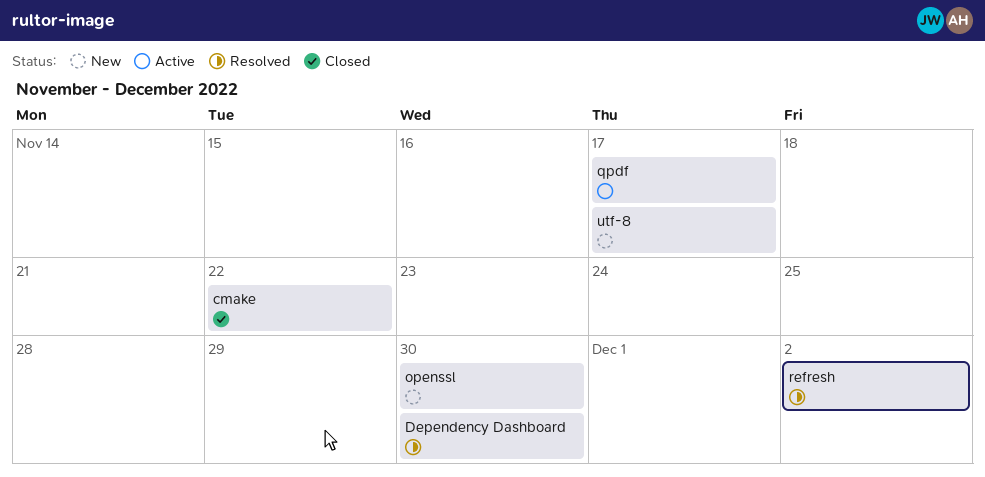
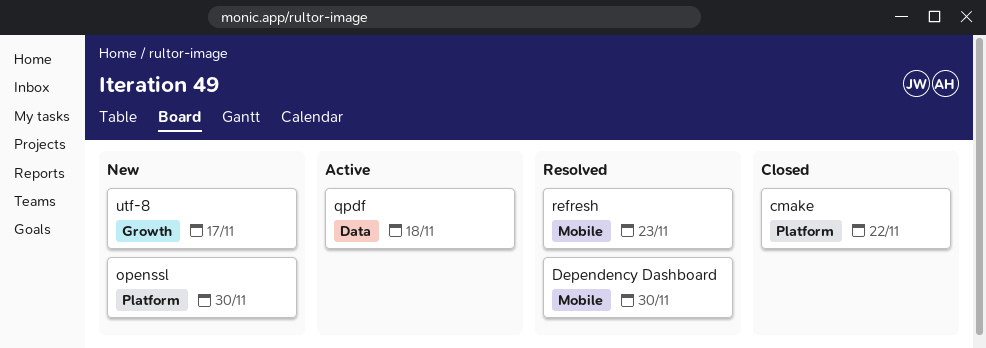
qpdf, due: Nov 17 -> Nov 18
refresh, due: Dec 2 -> Nov 23

